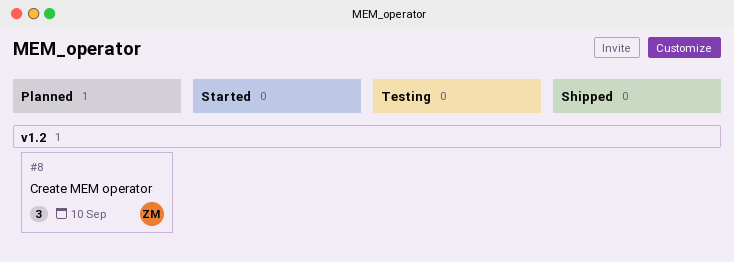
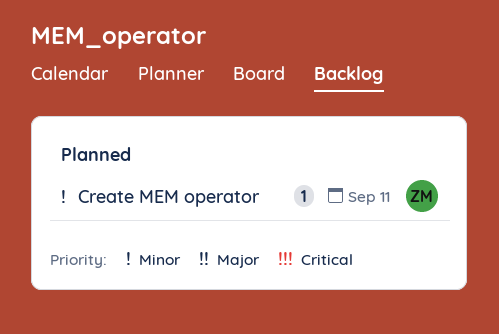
Create MEM operator, estimate: 3 -> 1
Create MEM operator, due: Sep 10 -> Sep 11

